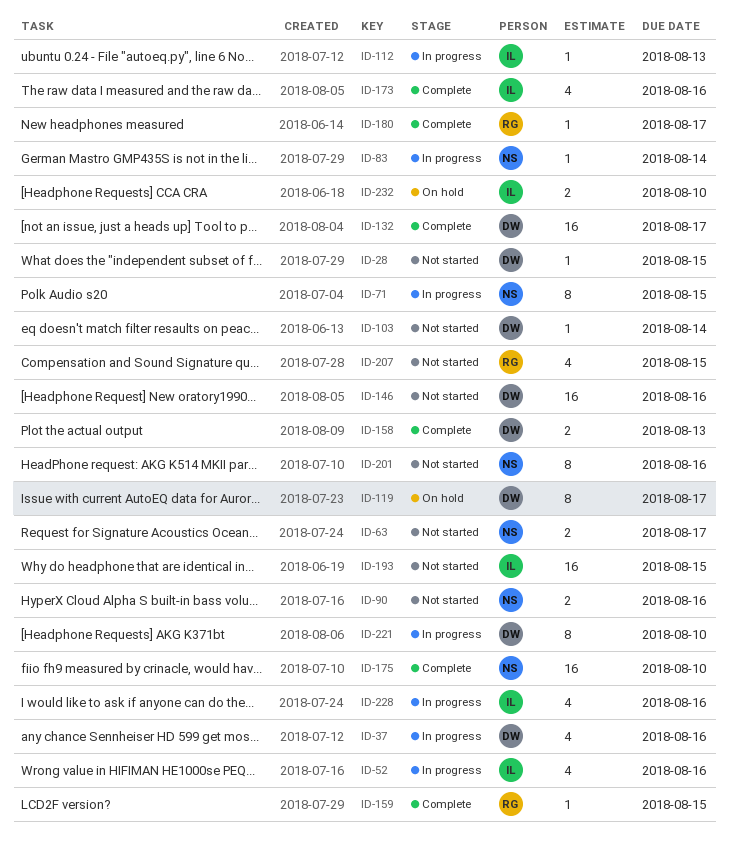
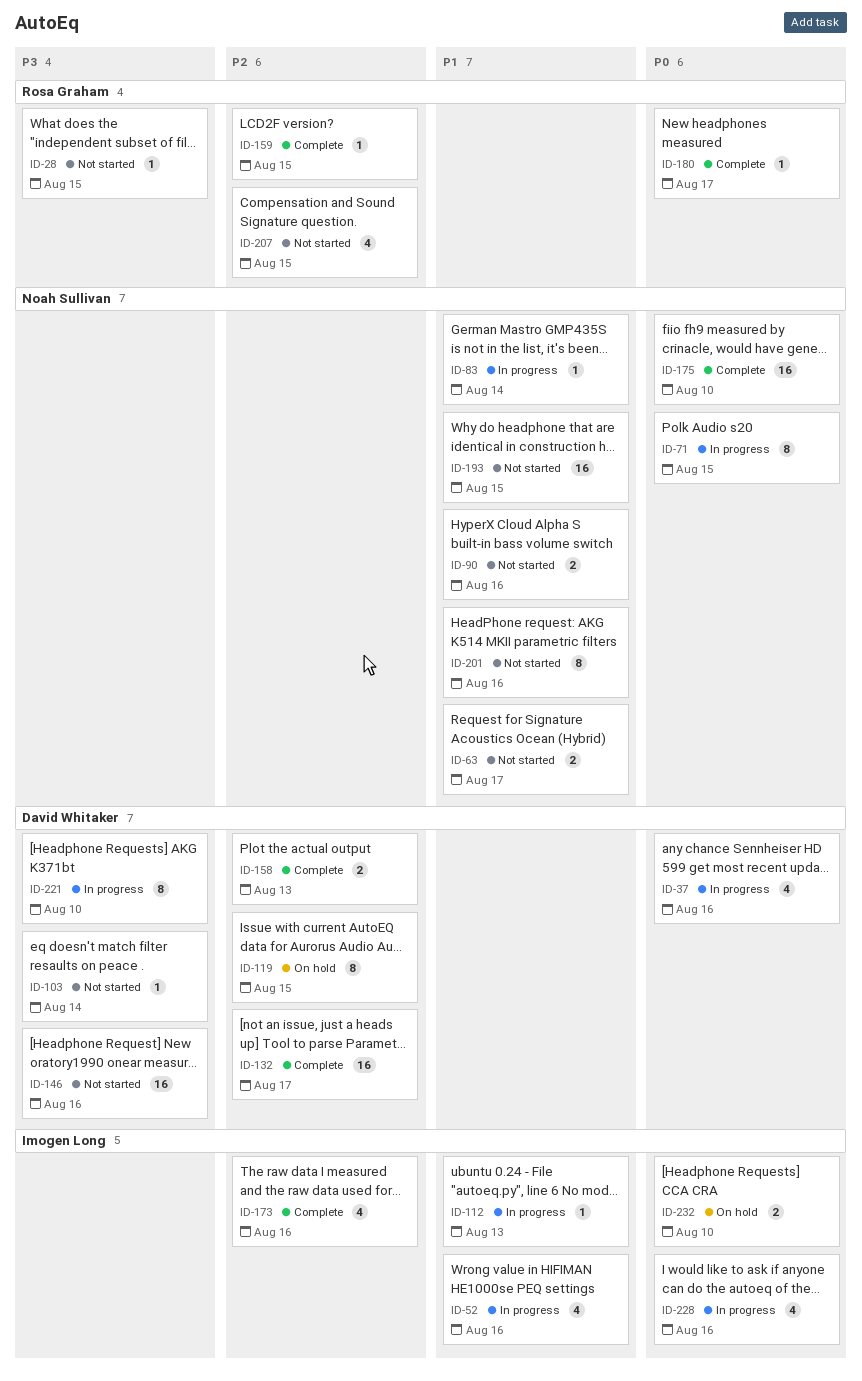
ID-28, owner: David Whitaker -> Rosa Graham
ID-119, due: Aug 17 -> Aug 15
ID-193, owner: Imogen Long -> Noah Sullivan

